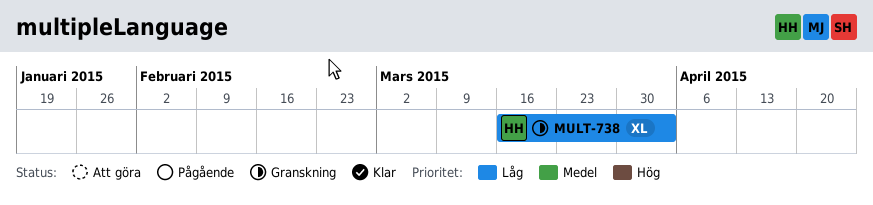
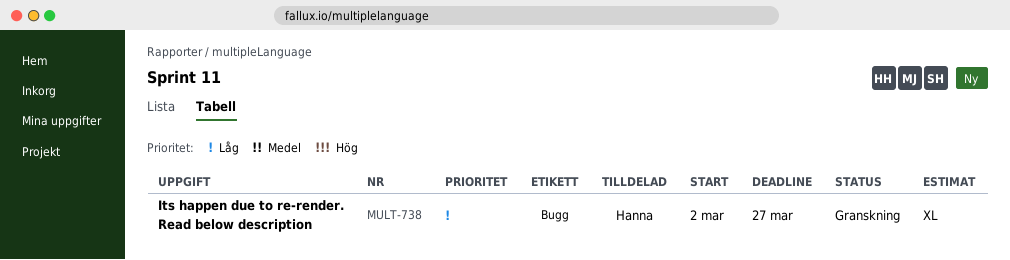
MULT-738, start: Mar 16 -> Mar 2
MULT-738, due: Apr 3 -> Mar 27

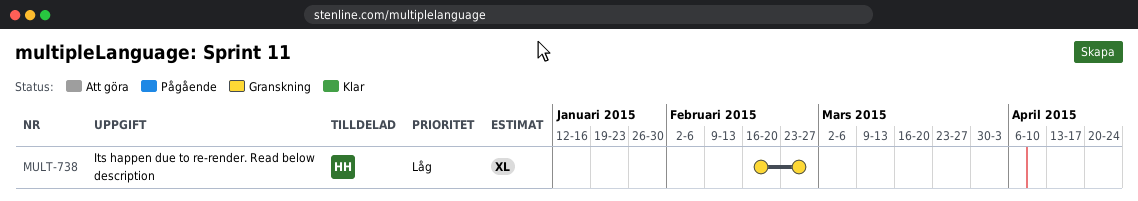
MULT-738, start: Mar 2 -> Feb 16
MULT-738, due: Mar 27 -> Feb 27

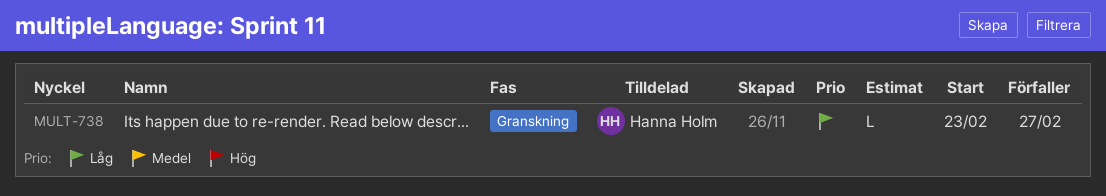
MULT-738, estimate: XL -> L
MULT-738, start: Feb 16 -> Feb 23

